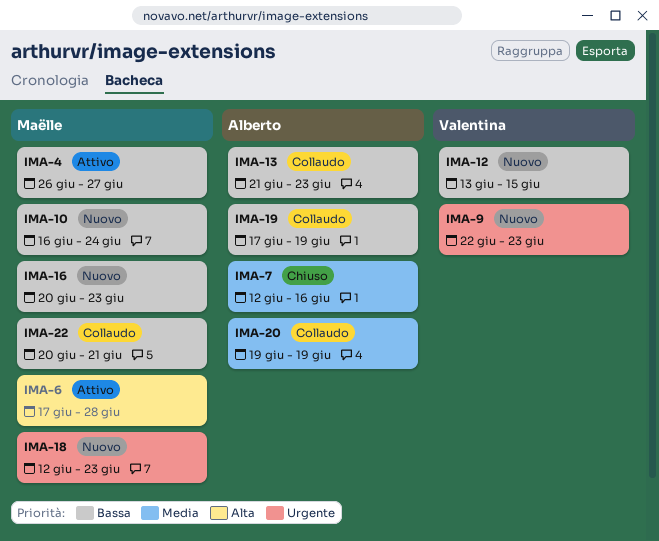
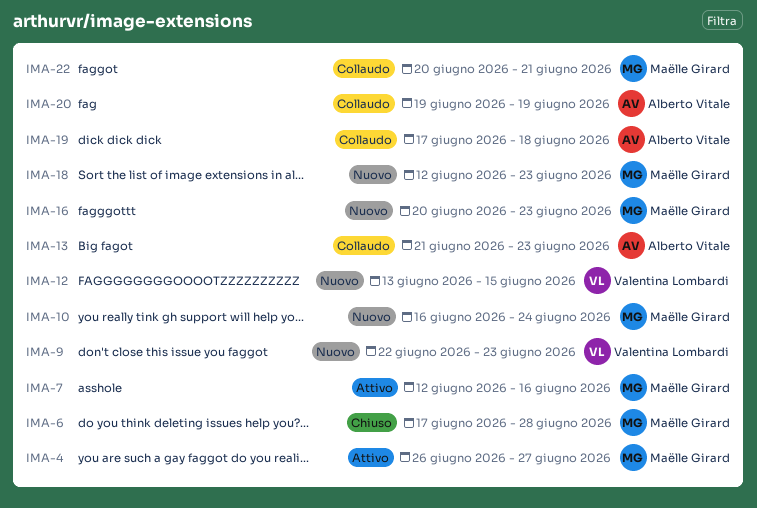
IMA-6, status: Attivo -> Chiuso
IMA-7, status: Chiuso -> Attivo
IMA-7, owner: Alberto Vitale -> Maëlle Girard
IMA-19, due: Jun 19 -> Jun 18

